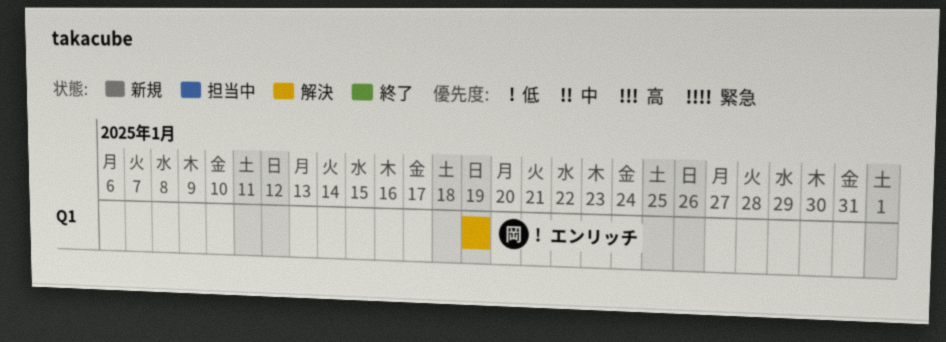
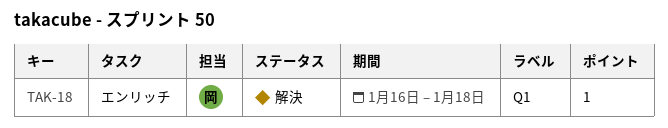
エンリッチ, start: Jan 19 -> Jan 16
エンリッチ, due: Jan 19 -> Jan 18

